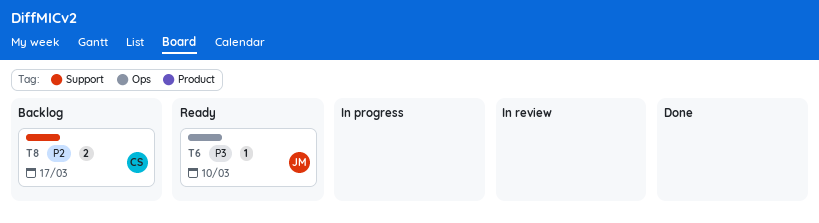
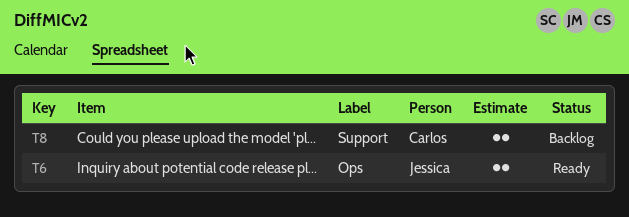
T6, estimate: 1 -> 2

